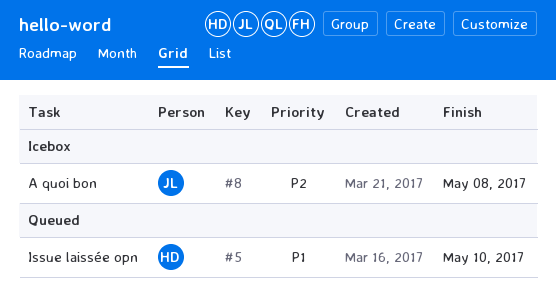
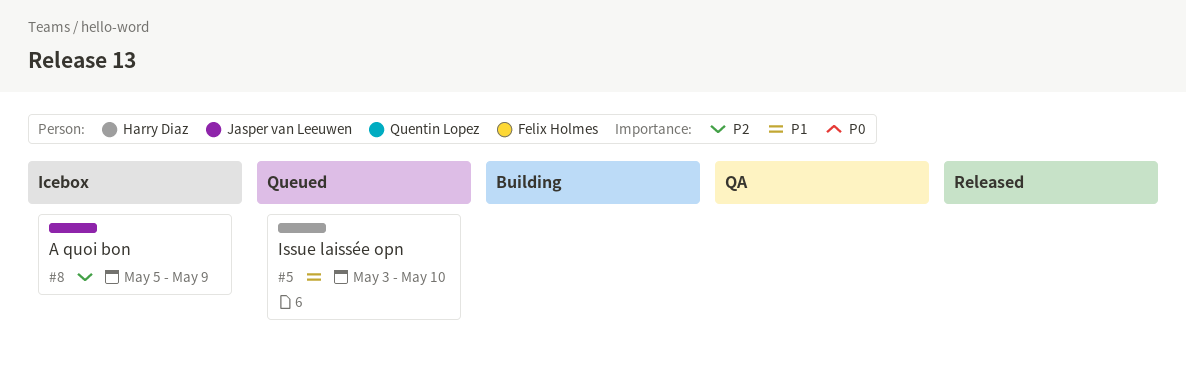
#8, due: May 8 -> May 9

